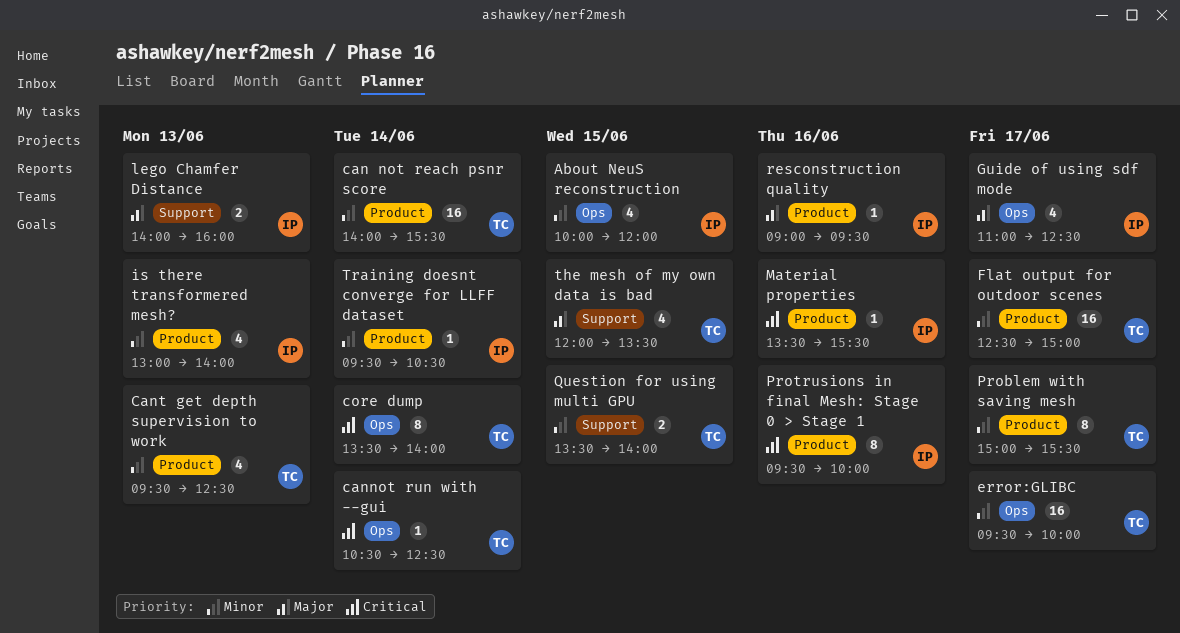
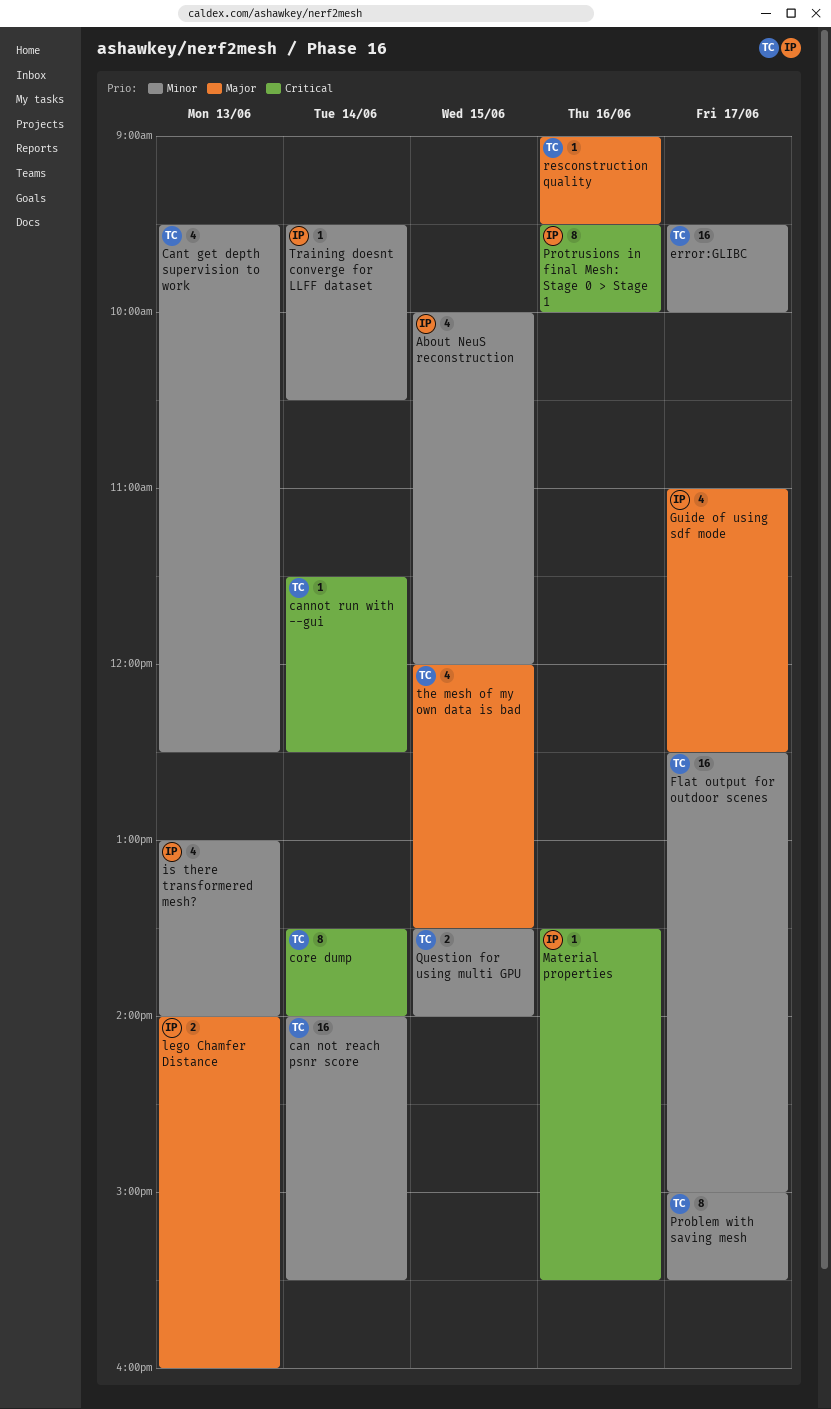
cannot run with --gui, begins: 10:30 -> 11:30
resconstruction quality, owner: IP -> TC

